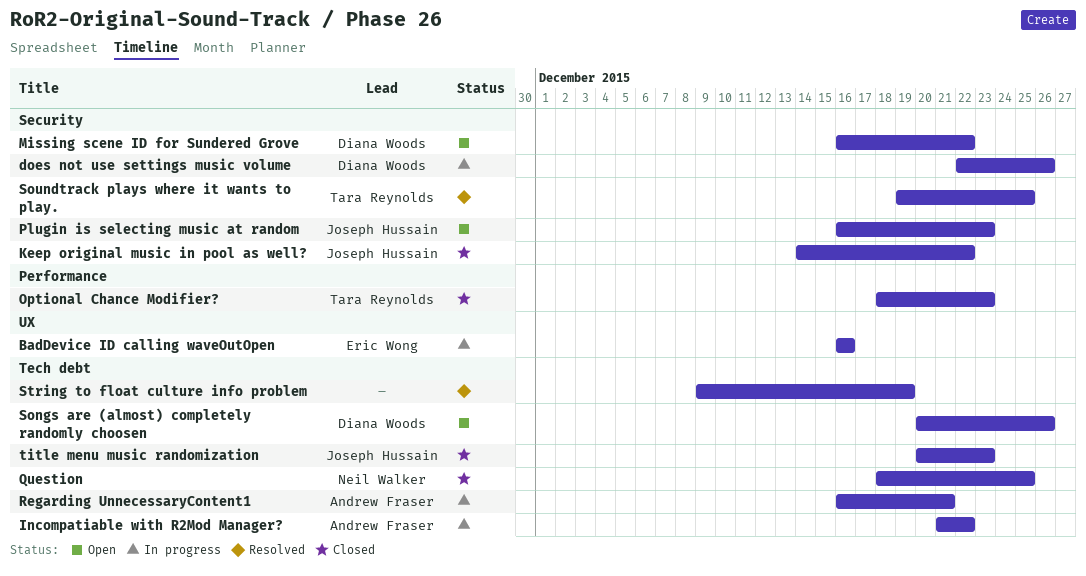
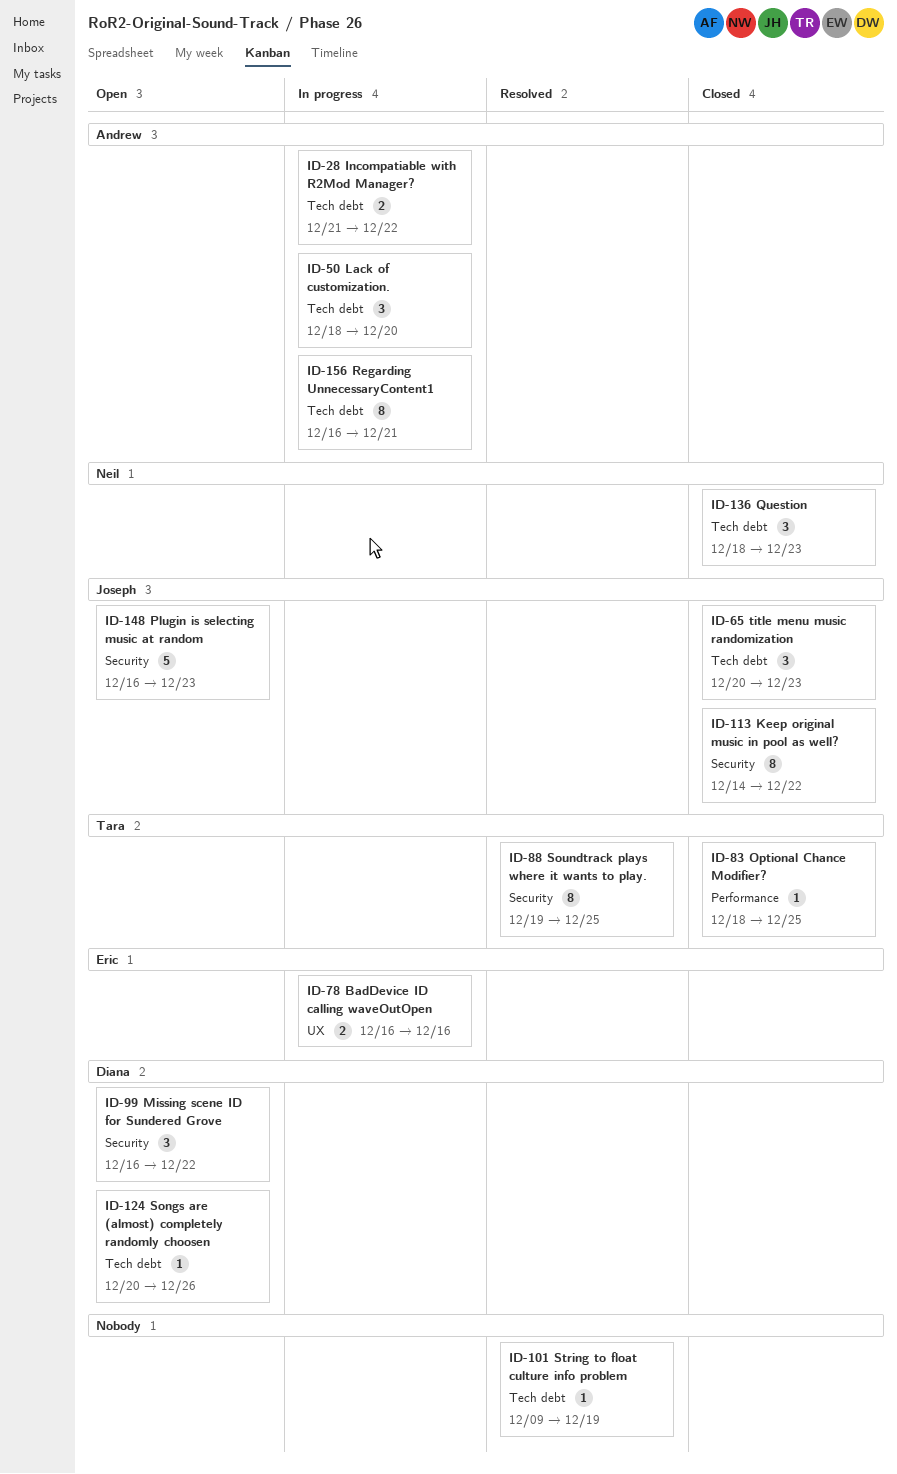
does not use settings music volume: present -> none
Lack of customization.: none -> present
Optional Chance Modifier?, due: Dec 23 -> Dec 25
Question, due: Dec 25 -> Dec 23

